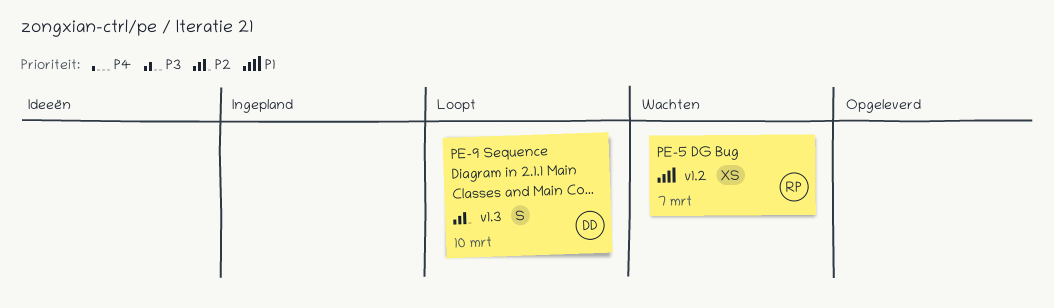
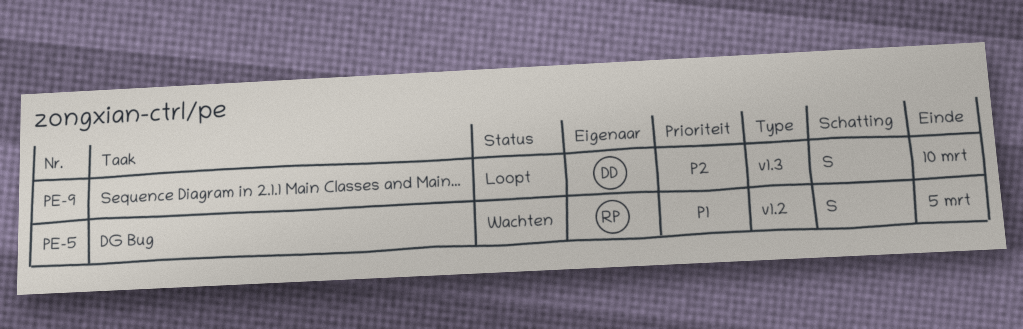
PE-5, estimate: XS -> S
PE-5, due: Mar 7 -> Mar 5

